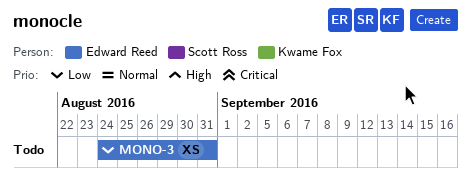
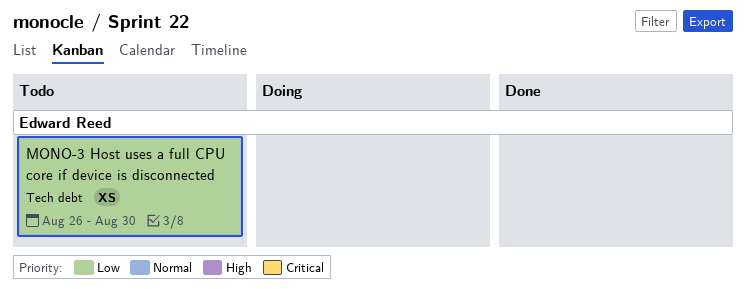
MONO-3, start: Aug 24 -> Aug 26
MONO-3, due: Aug 31 -> Aug 30

